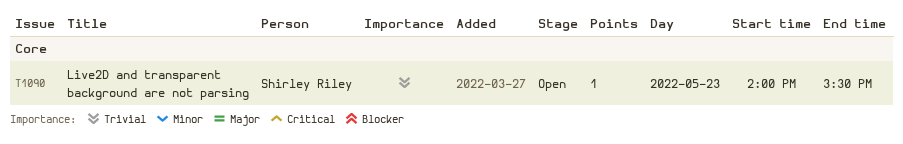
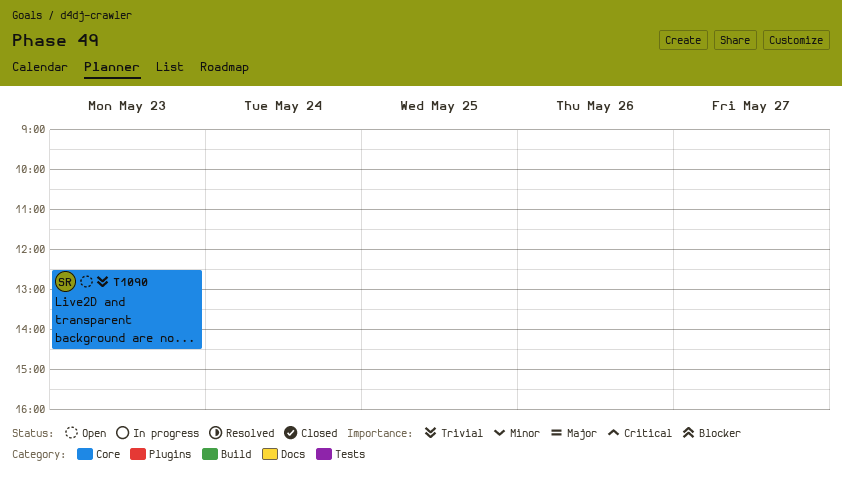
T1090, begins: 14:00 -> 12:30
T1090, ends: 15:30 -> 14:30

